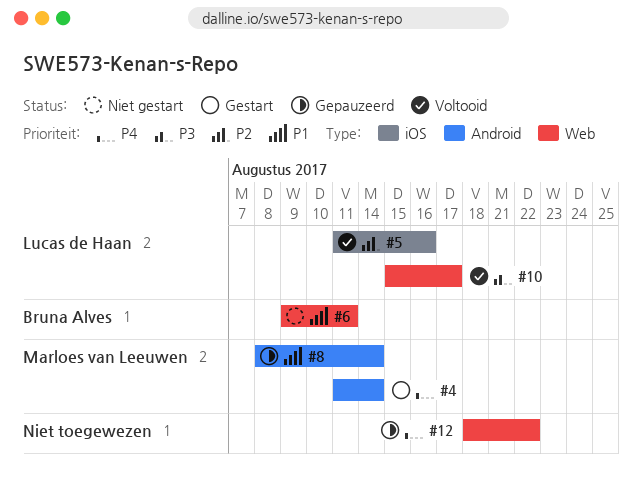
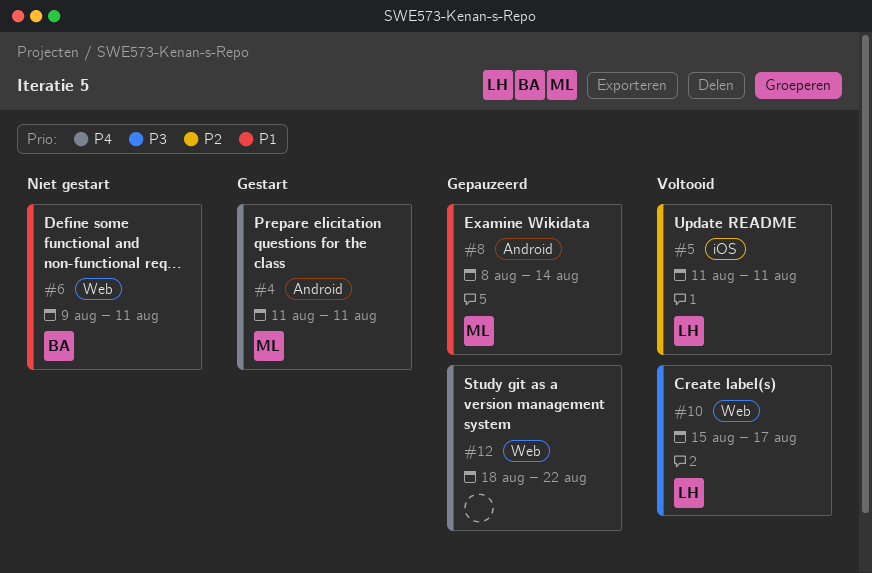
#4, due: Aug 14 -> Aug 11
#5, due: Aug 16 -> Aug 11

